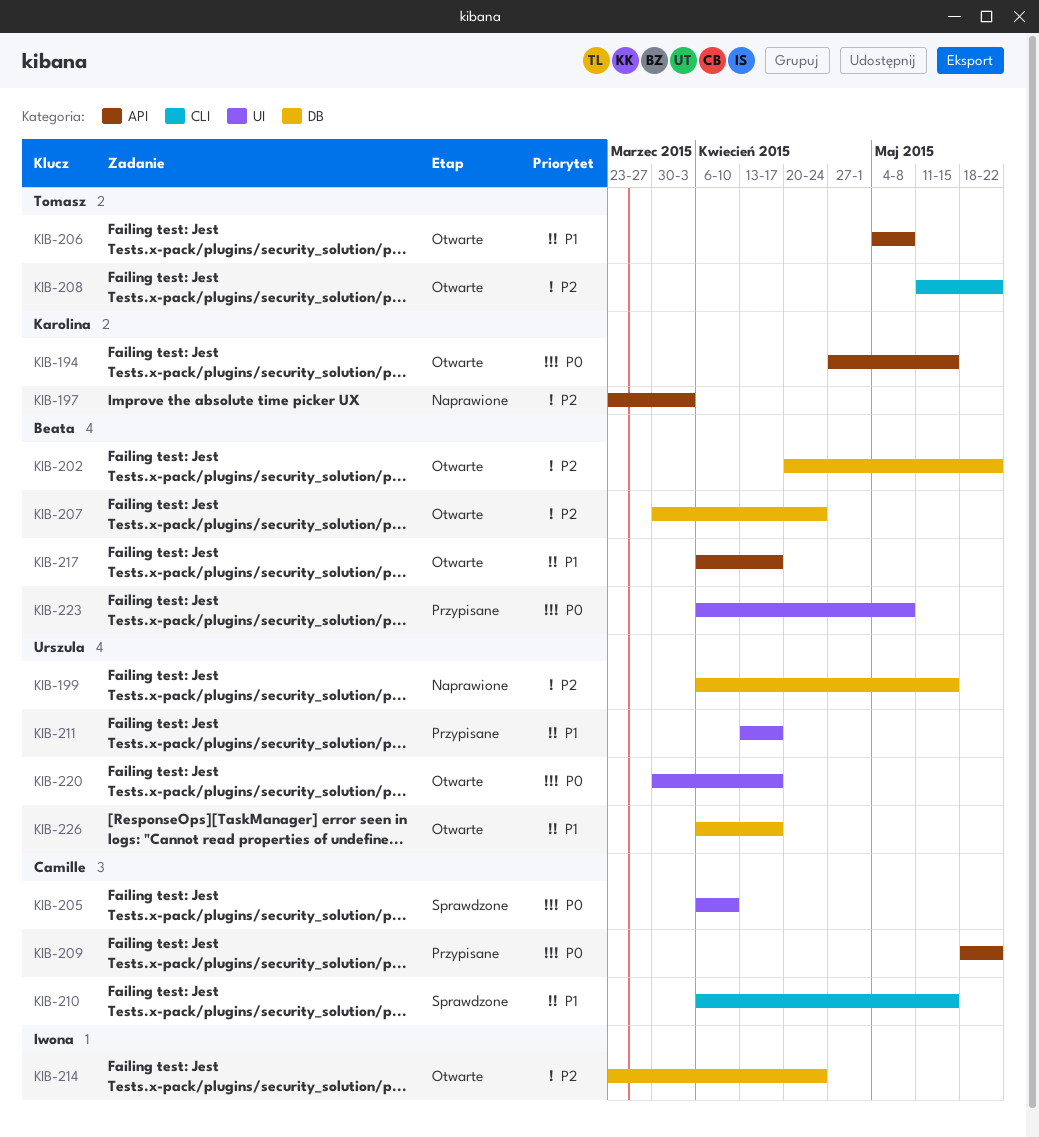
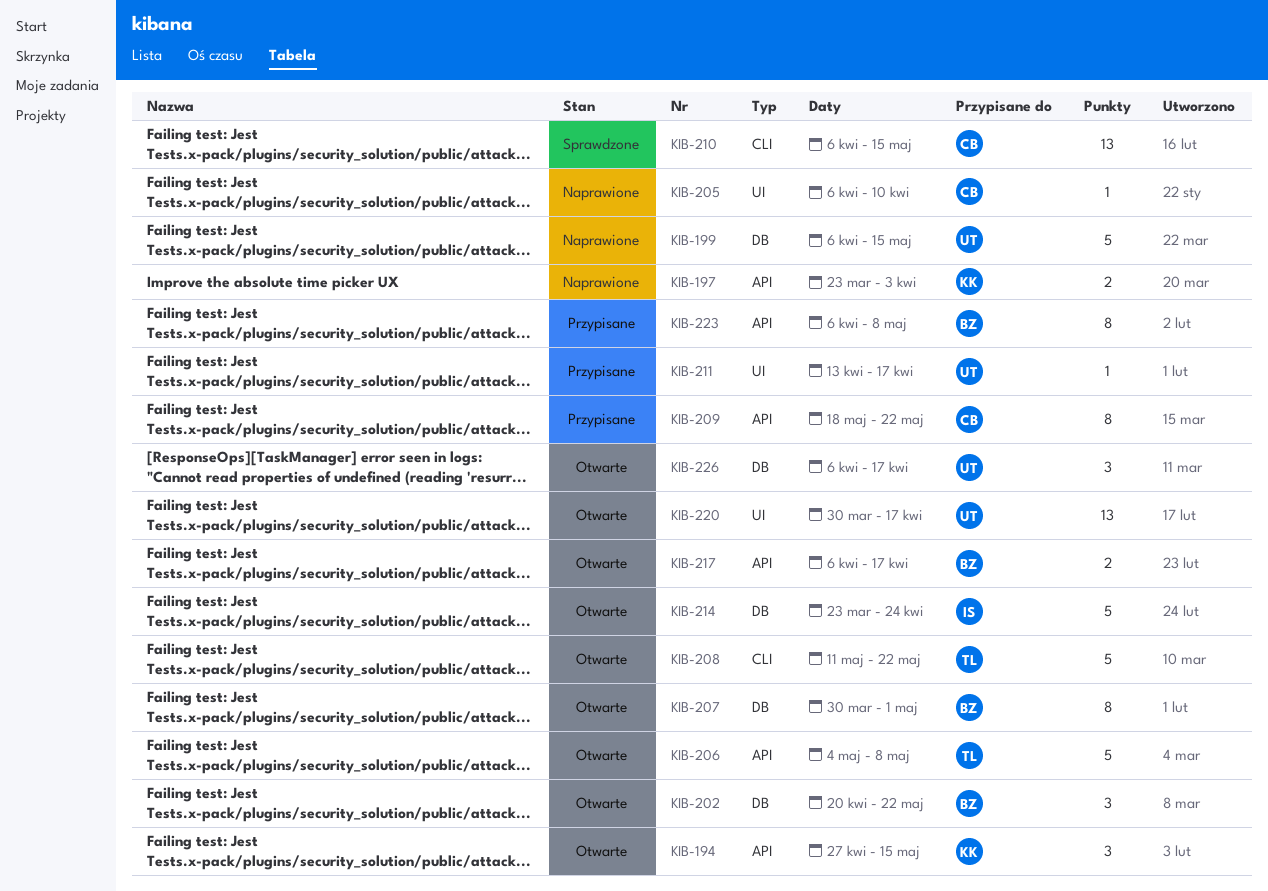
KIB-205, status: Sprawdzone -> Naprawione
KIB-207, due: Apr 24 -> May 1
KIB-223, label: UI -> API

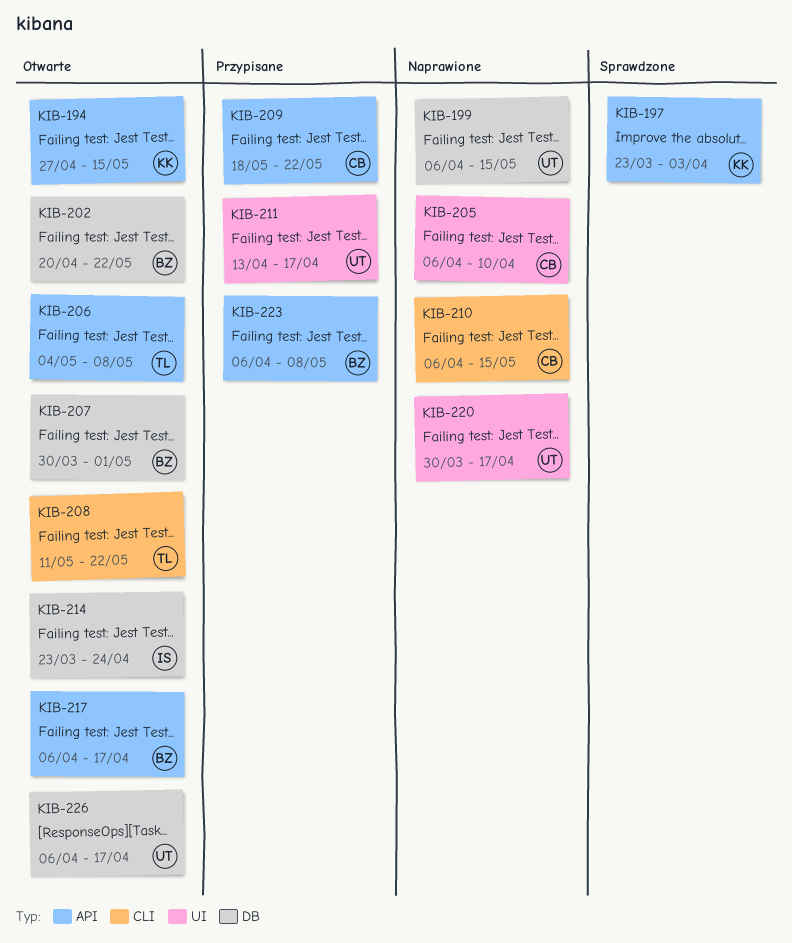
KIB-197, status: Naprawione -> Sprawdzone
KIB-210, status: Sprawdzone -> Naprawione
KIB-220, status: Otwarte -> Naprawione

